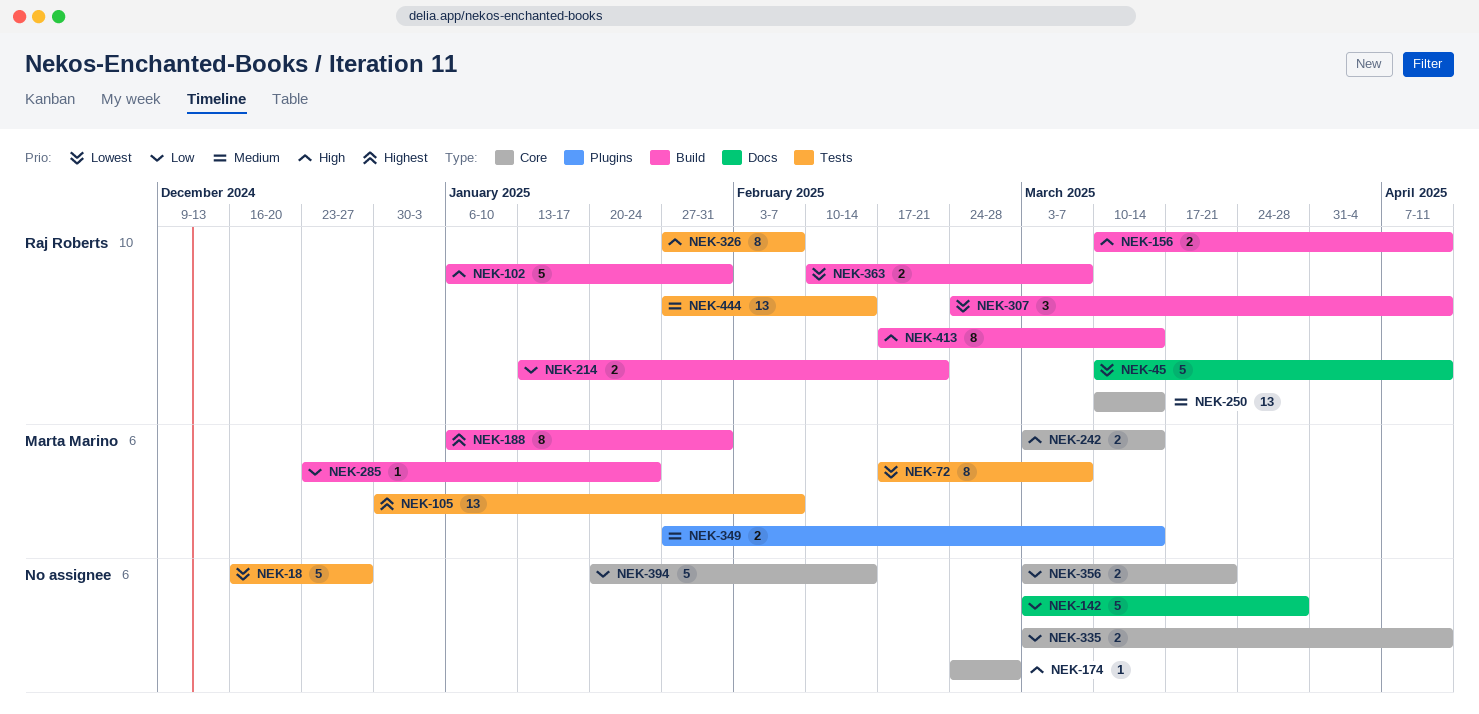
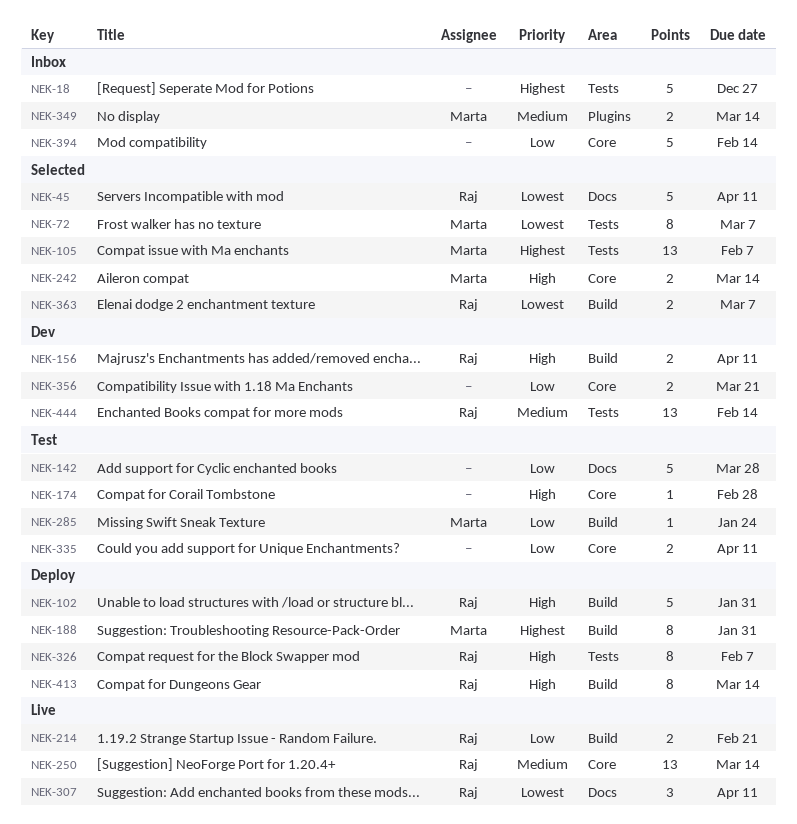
NEK-18, priority: Lowest -> Highest
NEK-307, label: Build -> Docs

